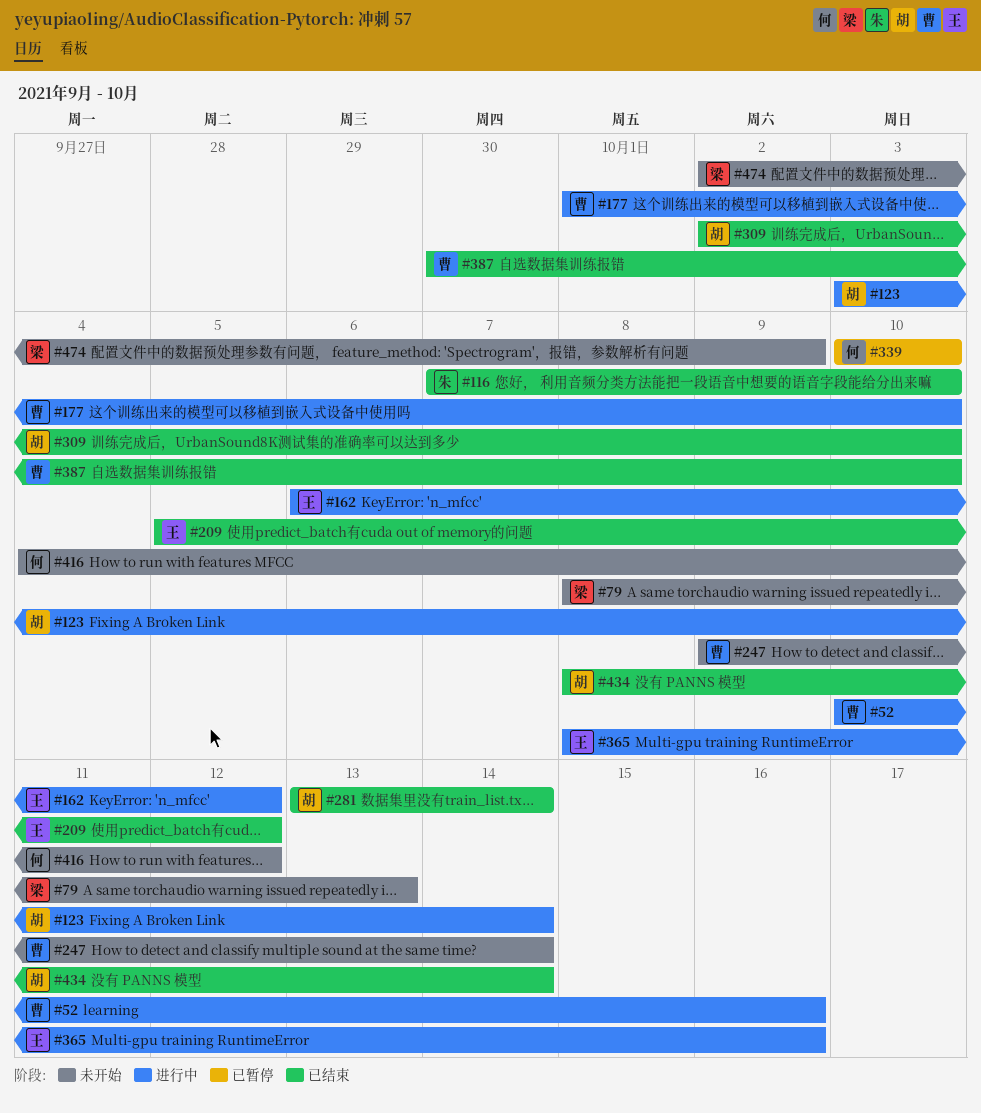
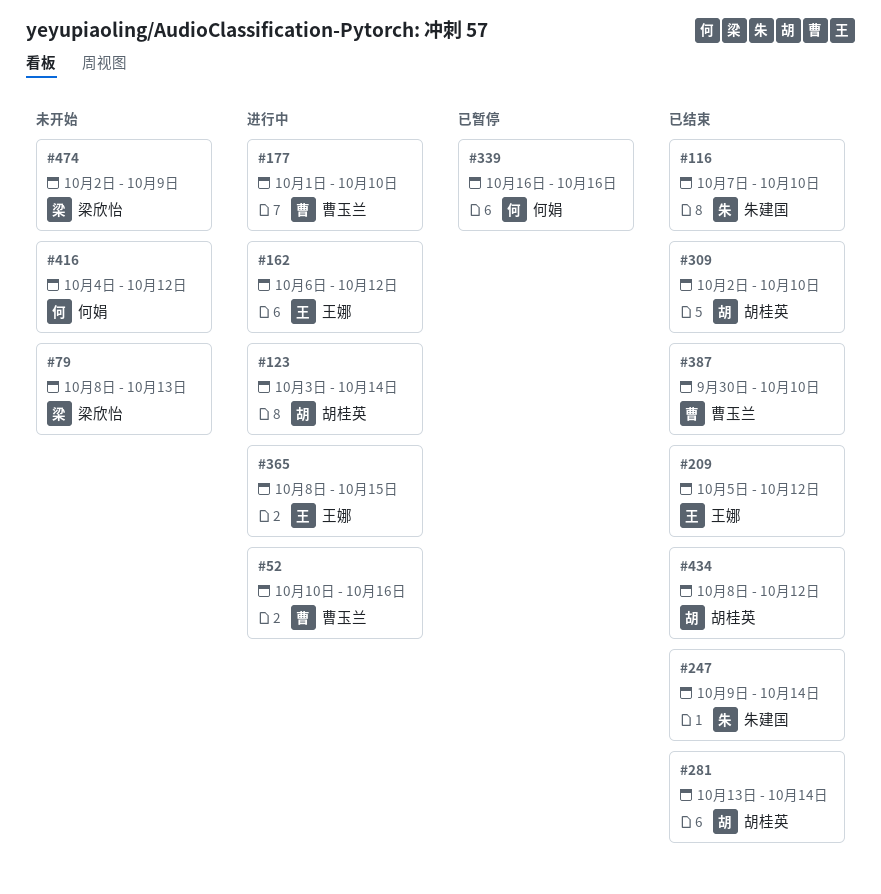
#247, status: 未开始 -> 已结束
#247, owner: 曹玉兰 -> 朱建国
#339, start: Oct 10 -> Oct 16
#339, due: Oct 10 -> Oct 16
#365, due: Oct 16 -> Oct 15
#434, due: Oct 14 -> Oct 12

